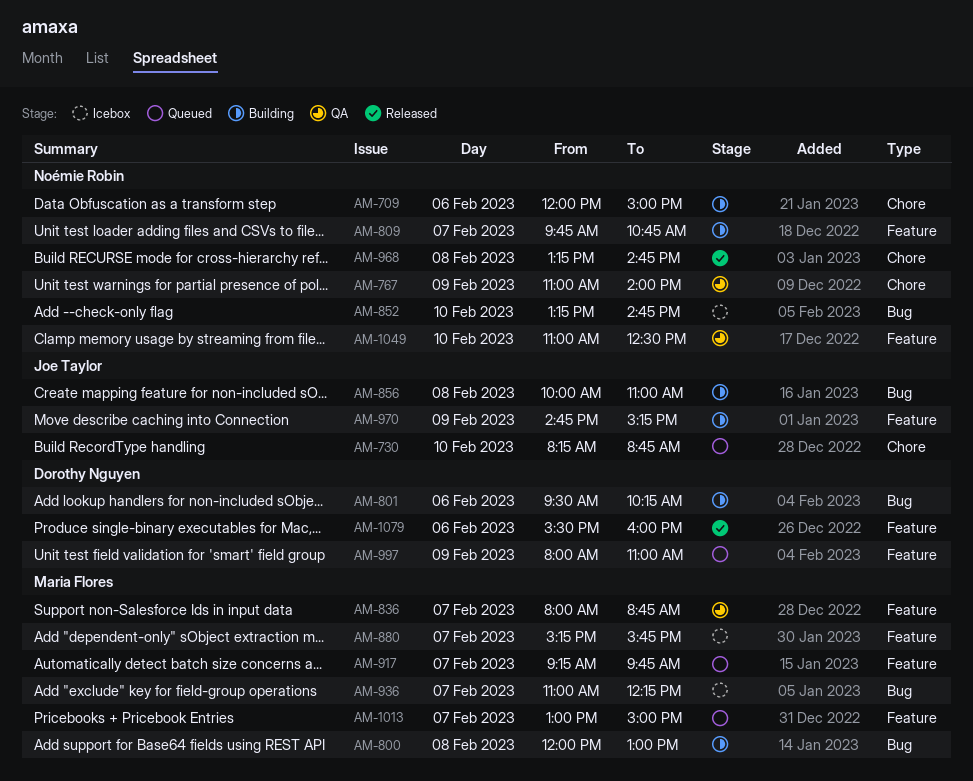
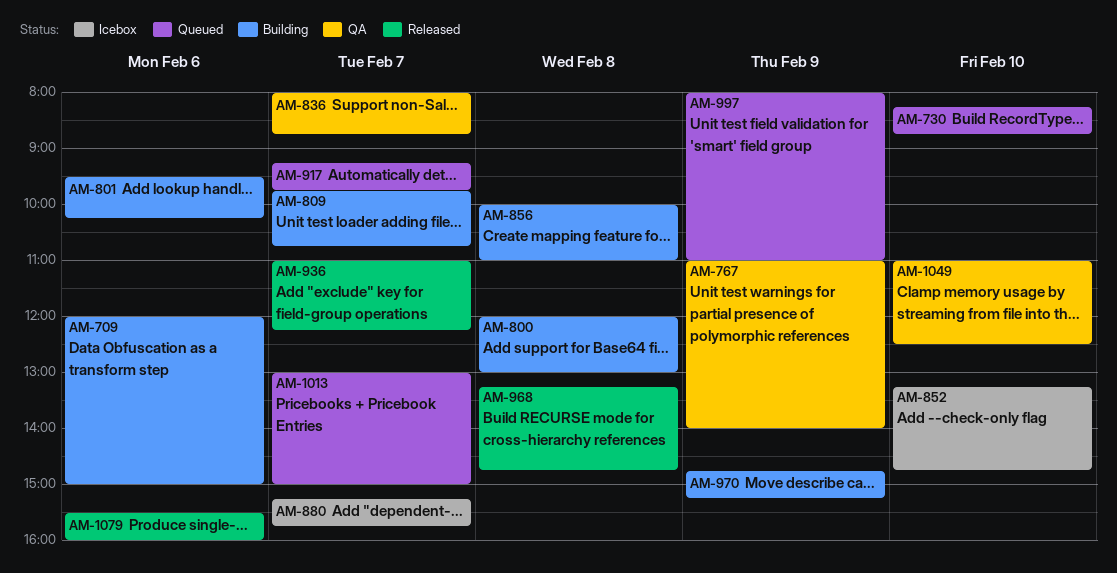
AM-936, status: Icebox -> Released

